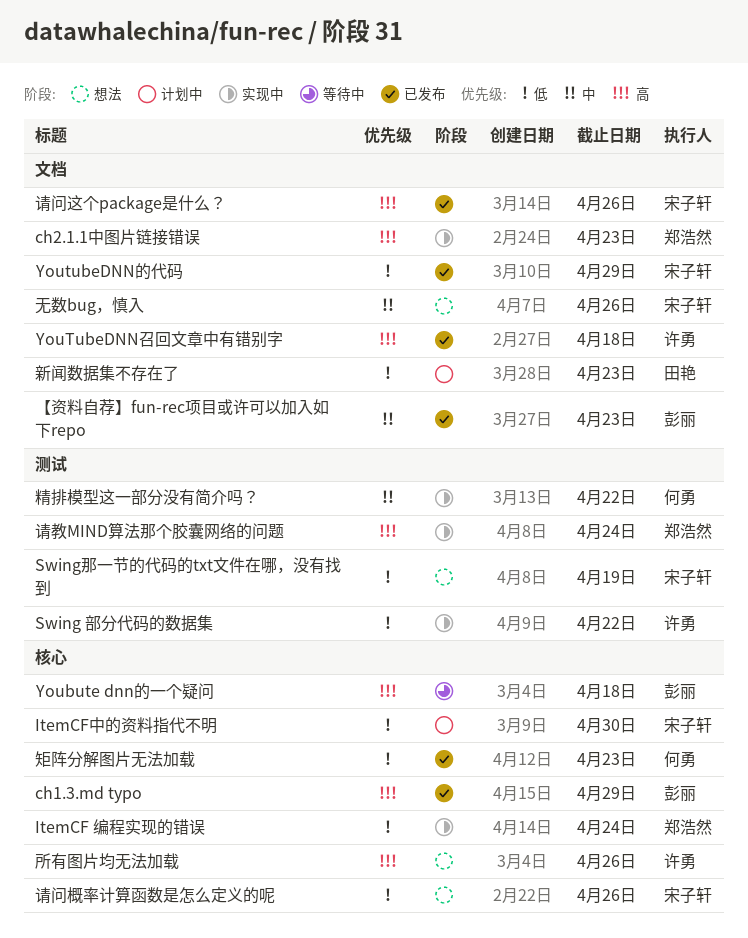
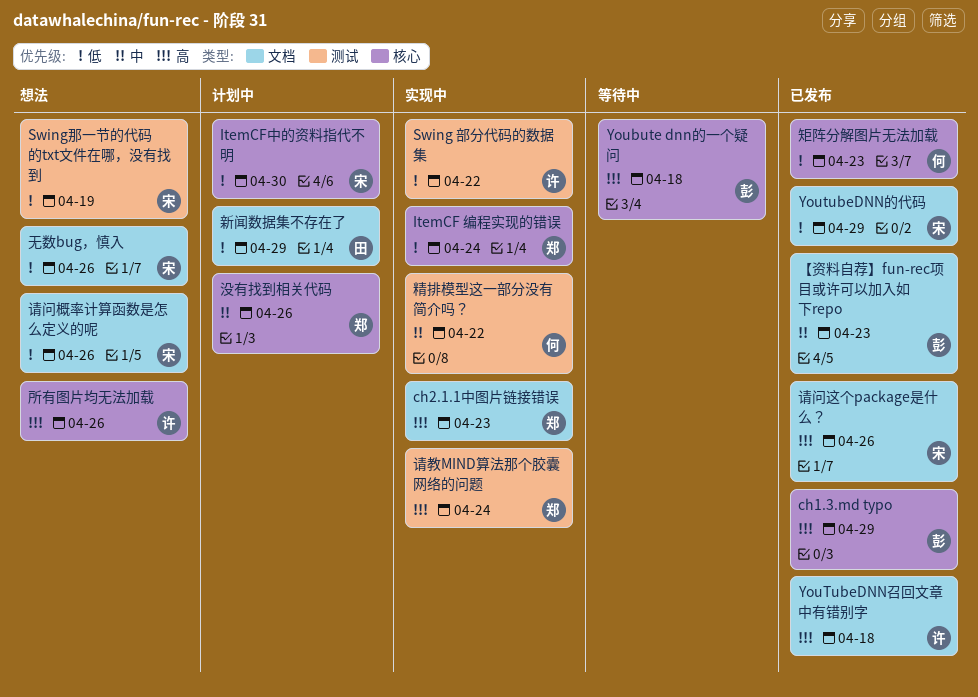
新闻数据集不存在了, due: Apr 23 -> Apr 29
无数bug，慎入, priority: 中 -> 低
没有找到相关代码: none -> present
请问概率计算函数是怎么定义的呢, label: 核心 -> 文档

